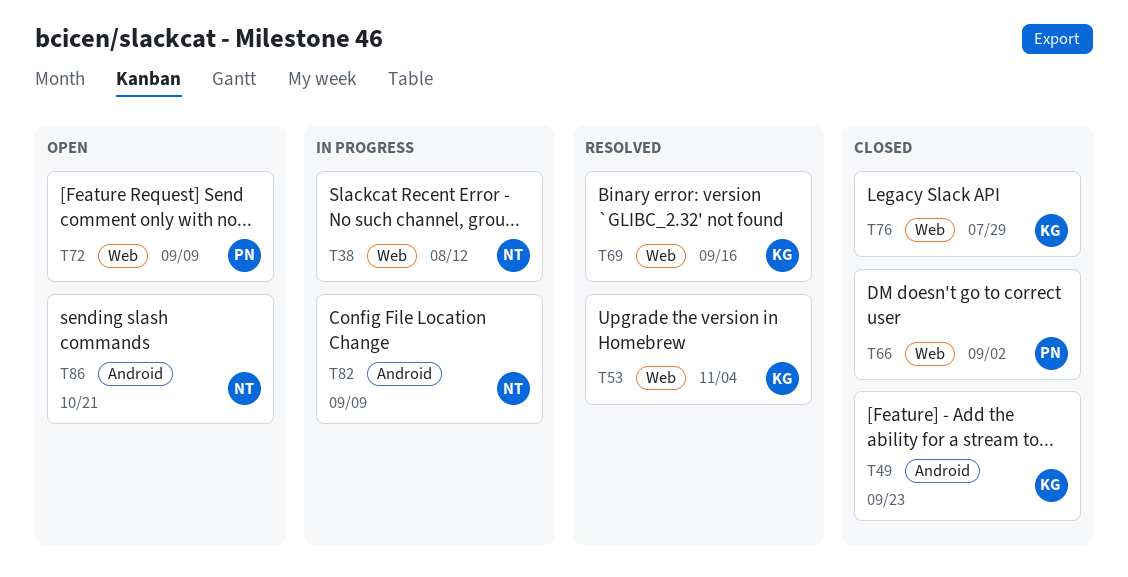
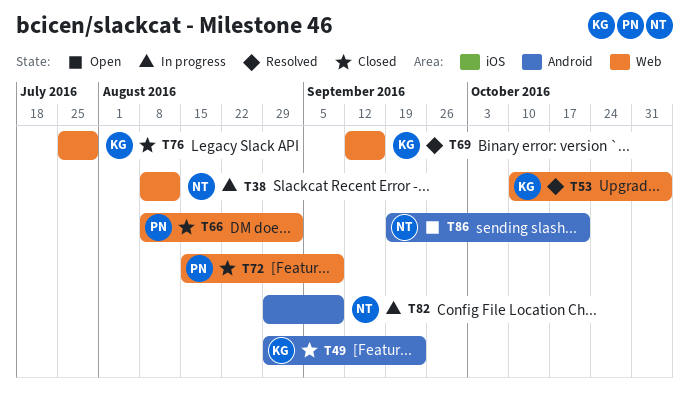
T72, status: Open -> Closed

